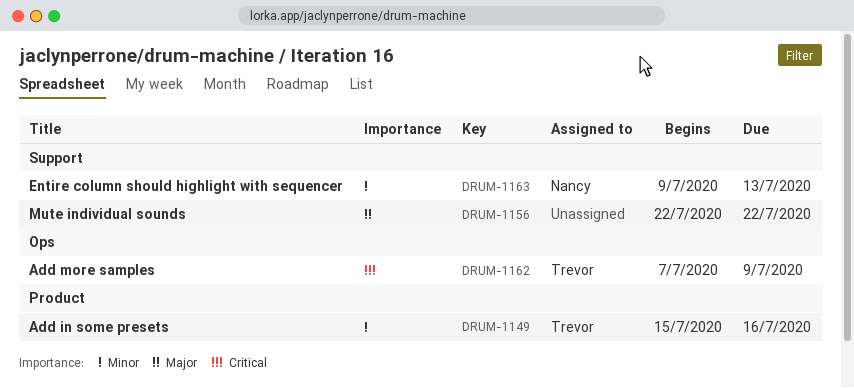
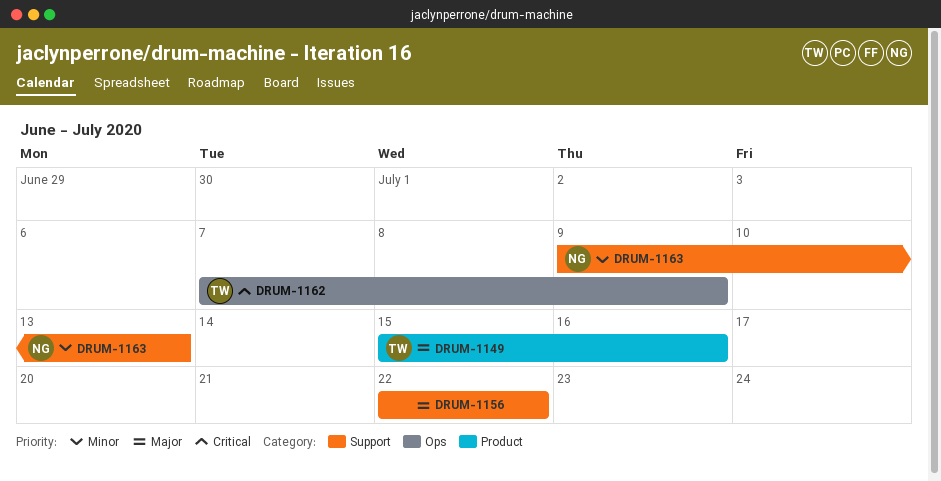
DRUM-1149, priority: Minor -> Major

